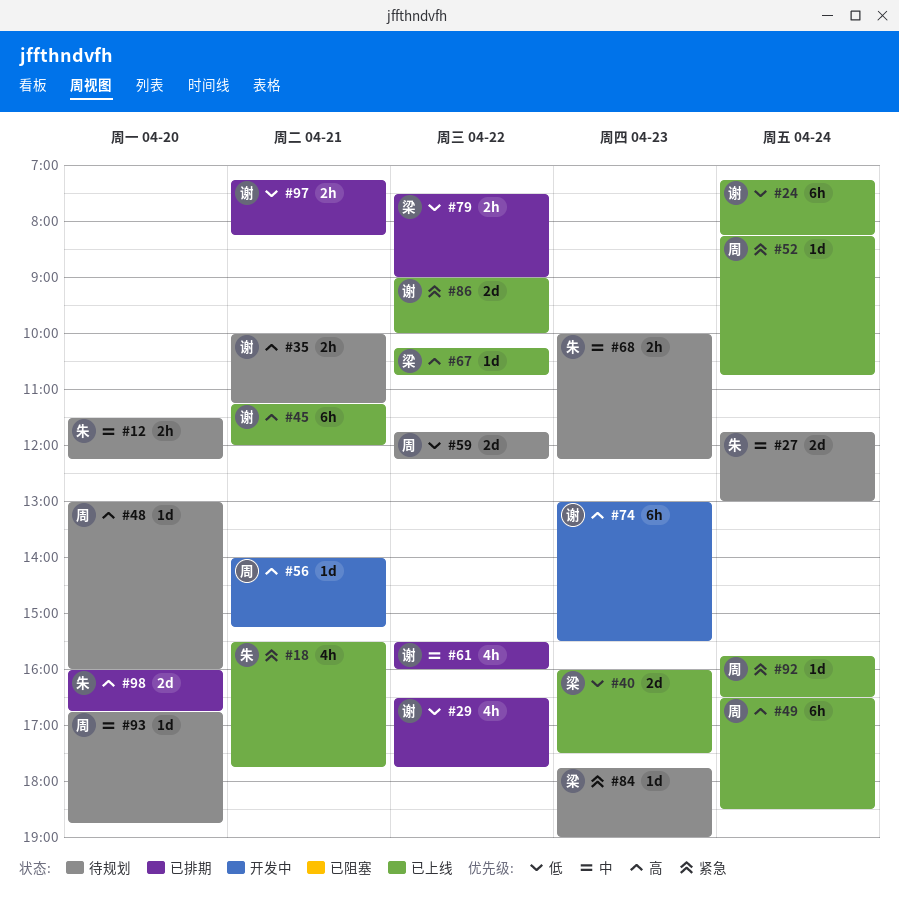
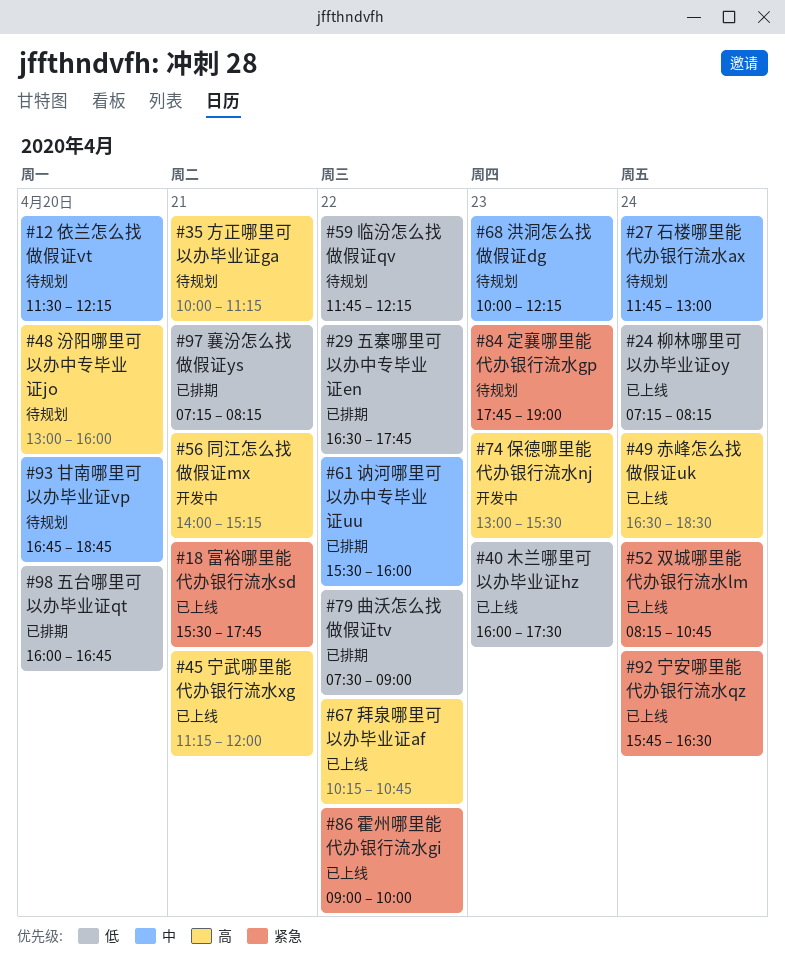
#98, priority: 高 -> 低

